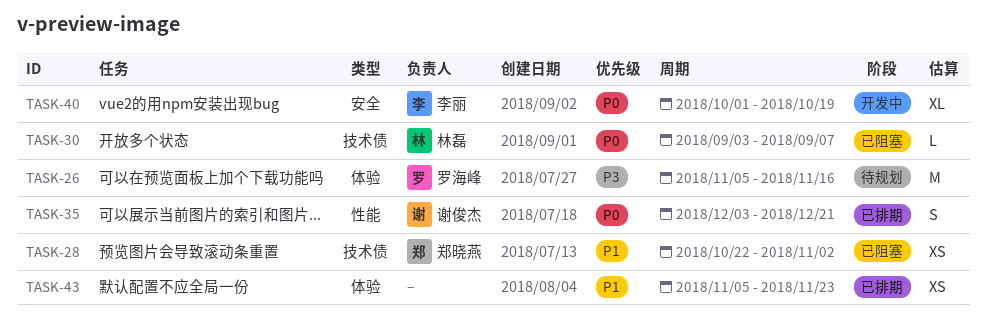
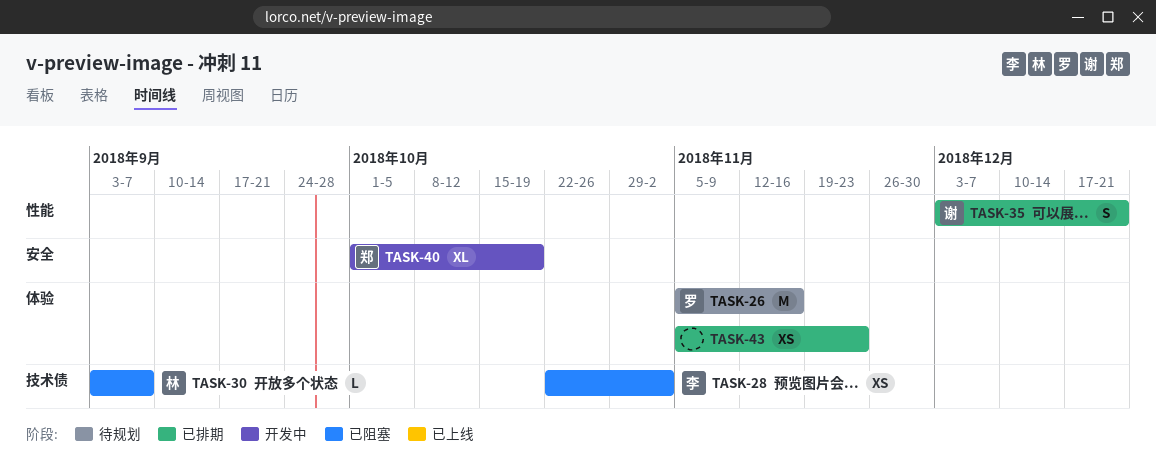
TASK-28, owner: 郑晓燕 -> 李丽
TASK-40, owner: 李丽 -> 郑晓燕

